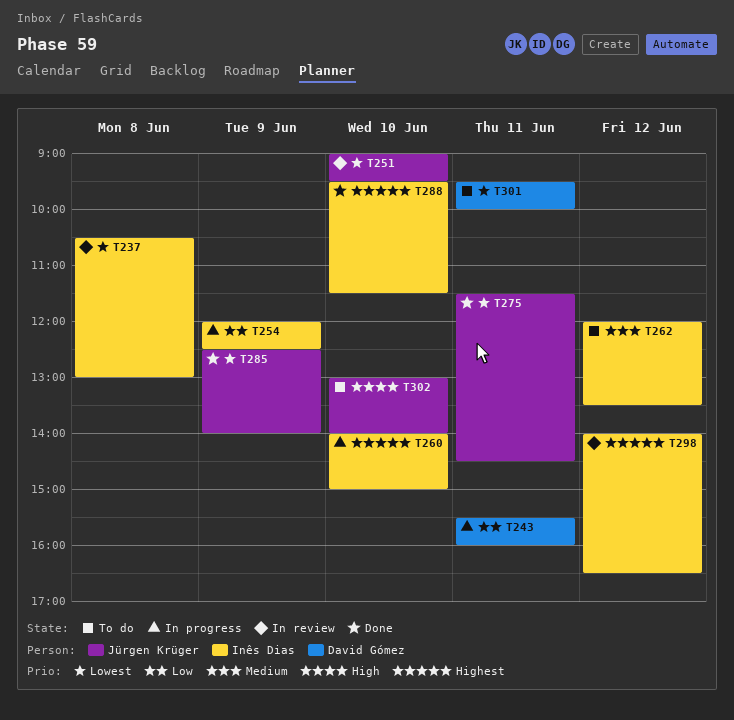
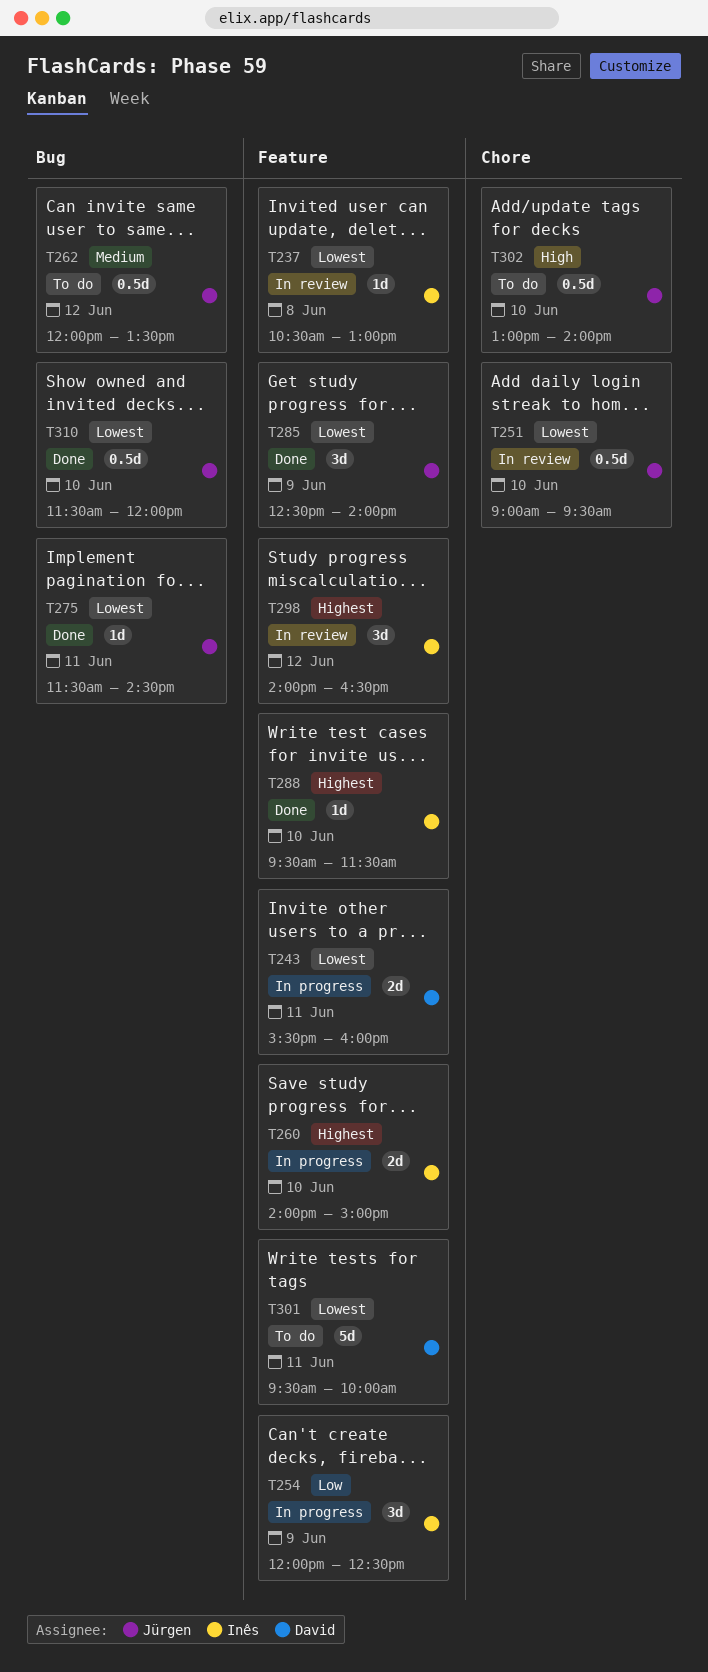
T243, priority: Low -> Lowest
T262, owner: Inês Dias -> Jürgen Krüger
T310: none -> present

